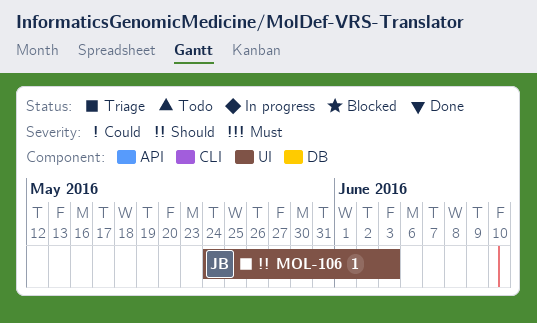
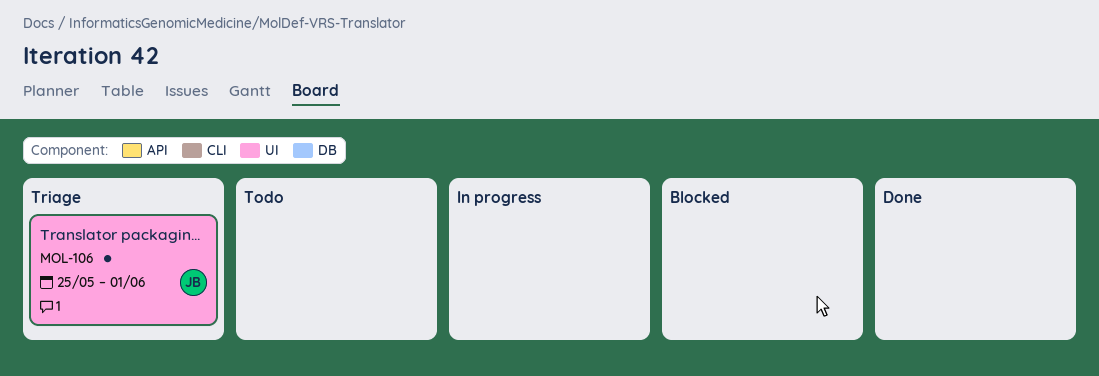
MOL-106, start: May 24 -> May 25
MOL-106, due: Jun 3 -> Jun 1

